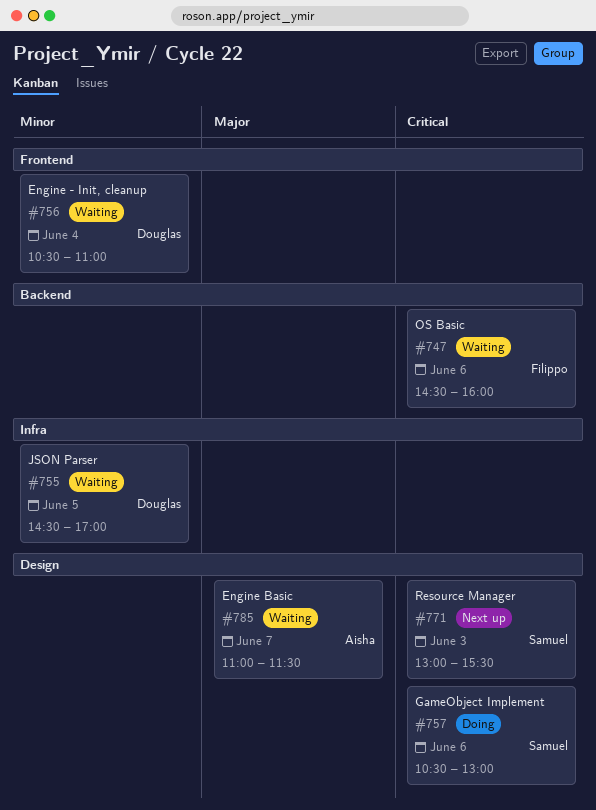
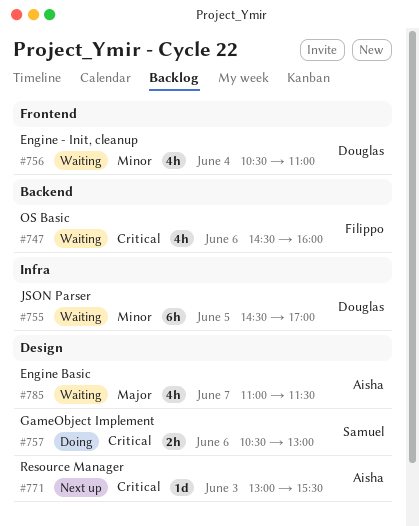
#771, owner: Samuel -> Aisha

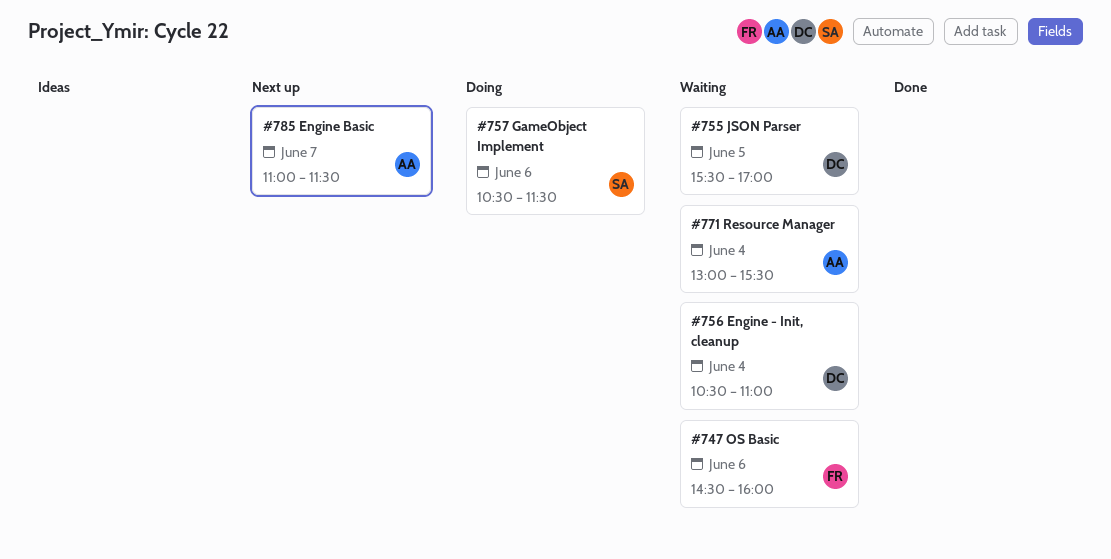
#755, begins: 14:30 -> 15:30
#757, ends: 13:00 -> 11:30
#771, status: Next up -> Waiting
#771, day: Jun 3 -> Jun 4
#785, status: Waiting -> Next up

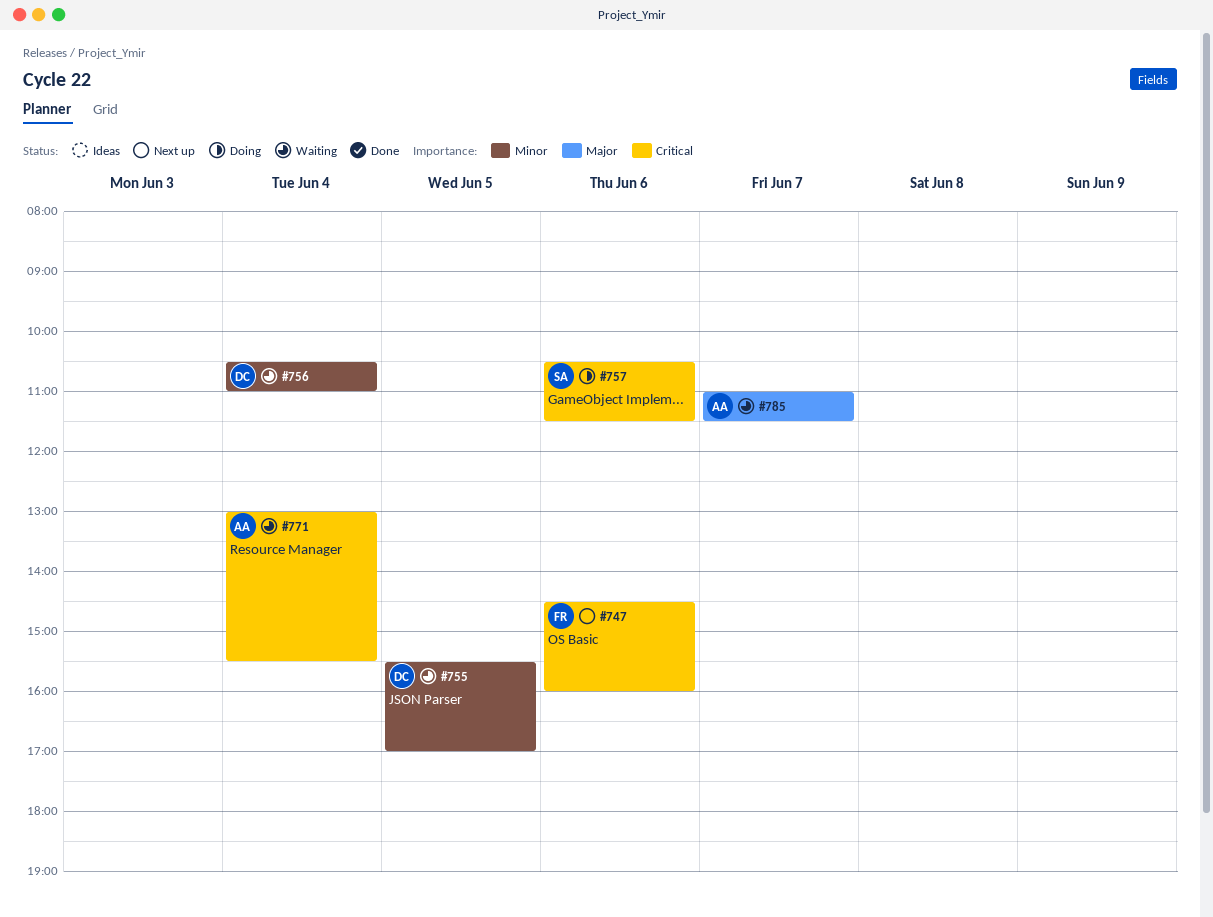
#747, status: Waiting -> Next up
#785, status: Next up -> Waiting

